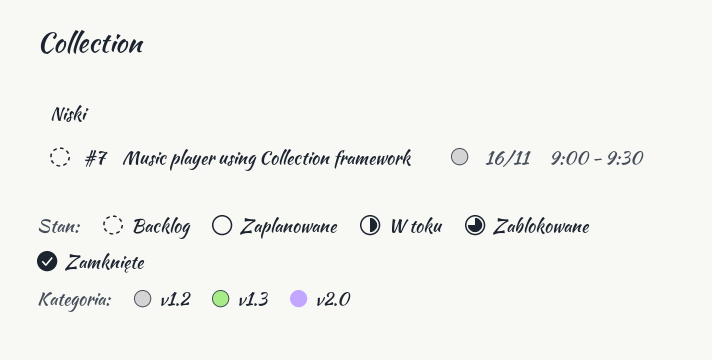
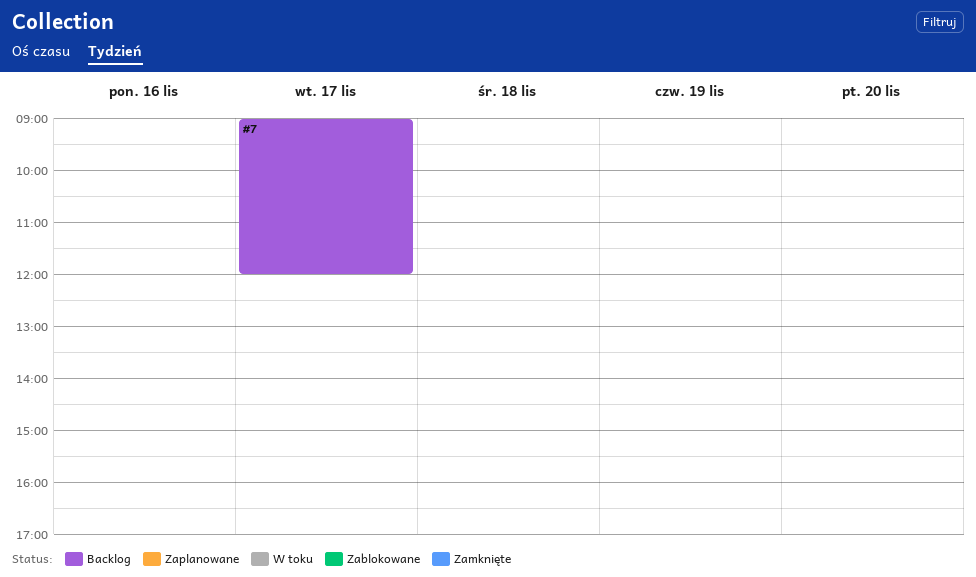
#7, day: Nov 16 -> Nov 17
#7, ends: 09:30 -> 12:00

